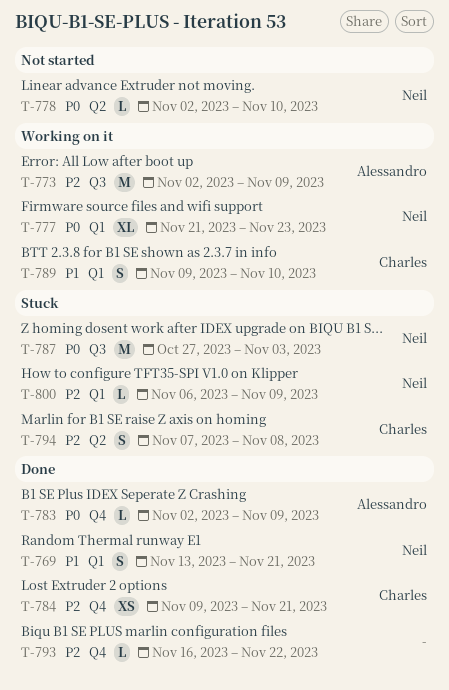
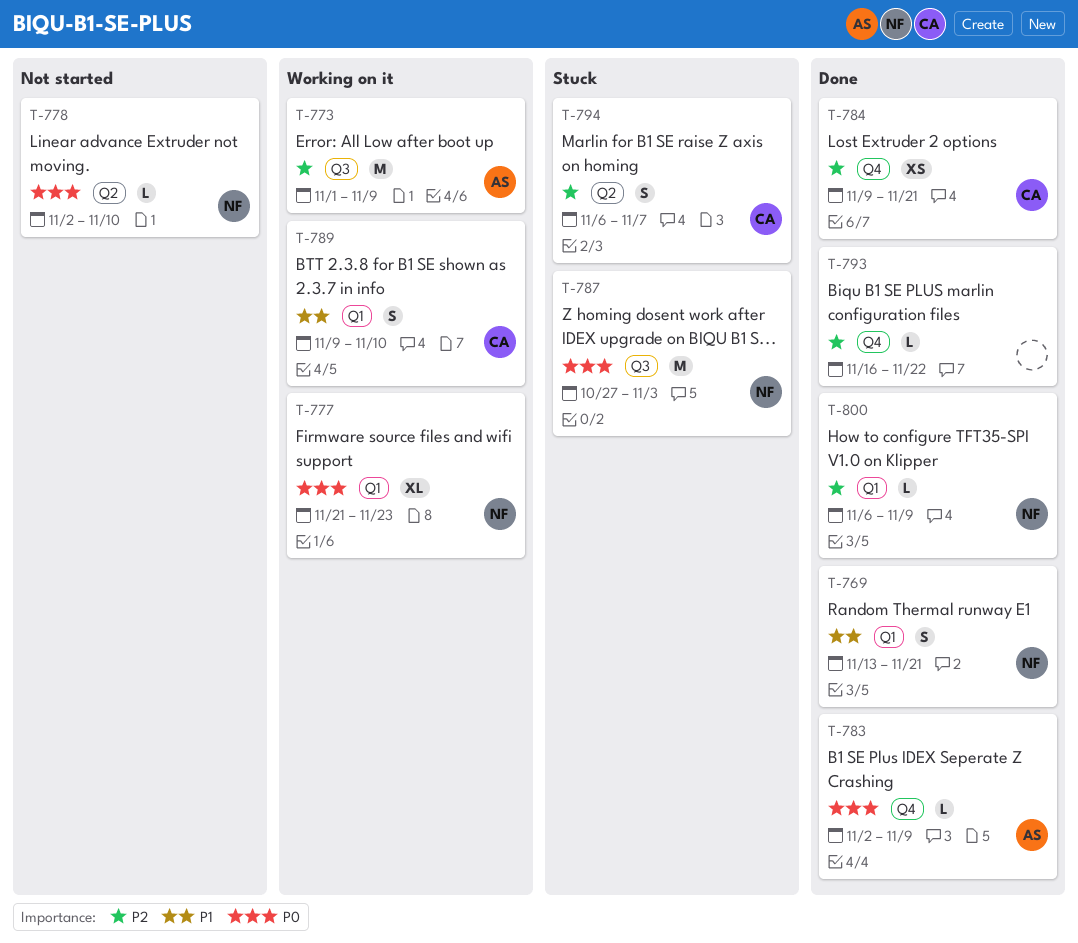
T-773, start: Nov 2 -> Nov 1
T-794, start: Nov 7 -> Nov 6
T-794, due: Nov 8 -> Nov 7
T-800, status: Stuck -> Done

